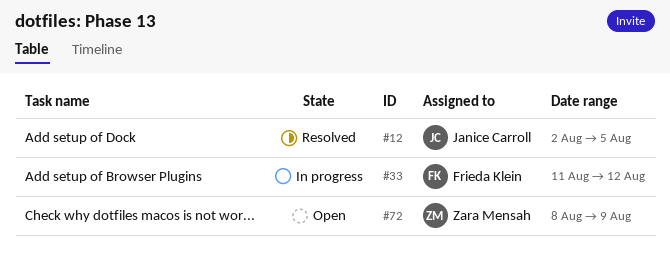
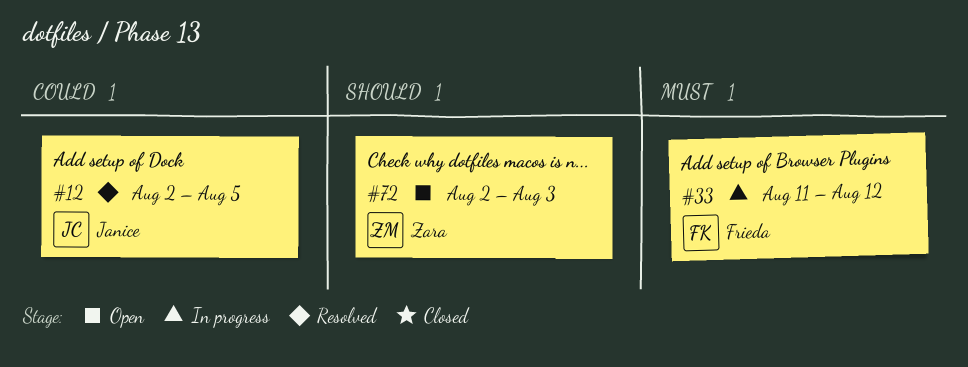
#72, start: Aug 8 -> Aug 2
#72, due: Aug 9 -> Aug 3

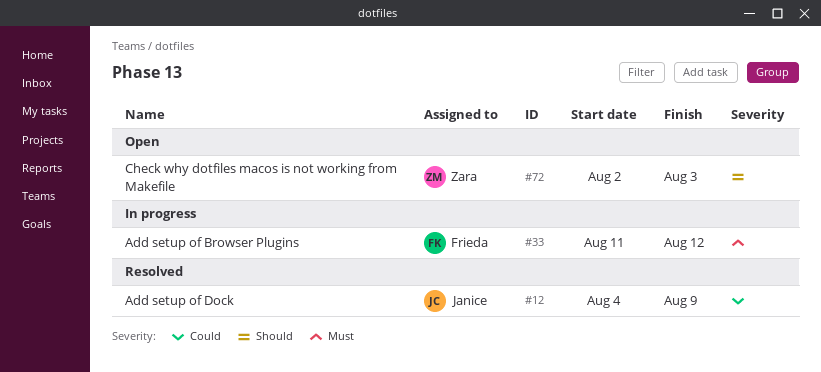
#12, start: Aug 2 -> Aug 4
#12, due: Aug 5 -> Aug 9

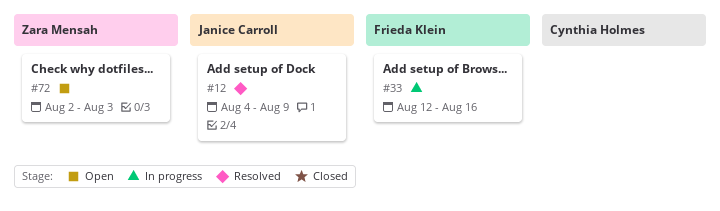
#33, start: Aug 11 -> Aug 12
#33, due: Aug 12 -> Aug 16

